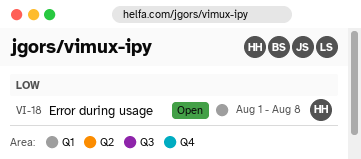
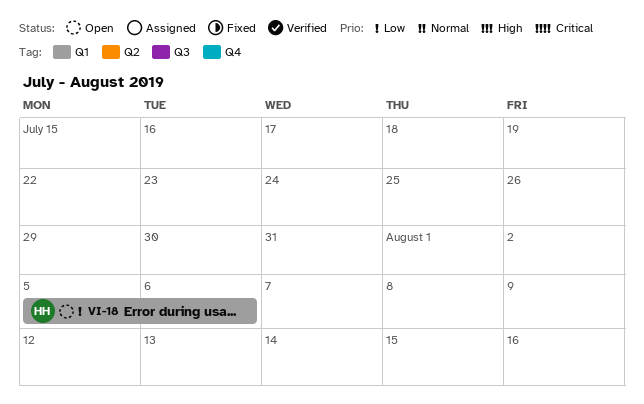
VI-18, start: Aug 1 -> Aug 5
VI-18, due: Aug 8 -> Aug 6

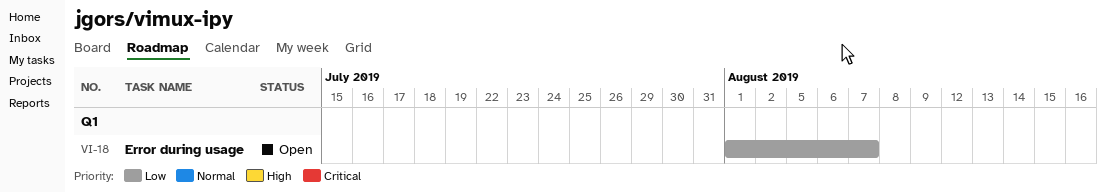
VI-18, start: Aug 5 -> Aug 1
VI-18, due: Aug 6 -> Aug 7

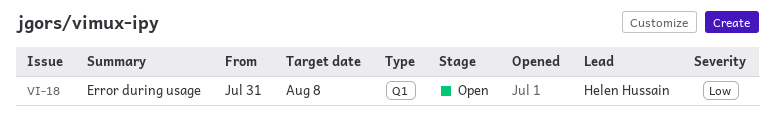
VI-18, start: Aug 1 -> Jul 31
VI-18, due: Aug 7 -> Aug 8

